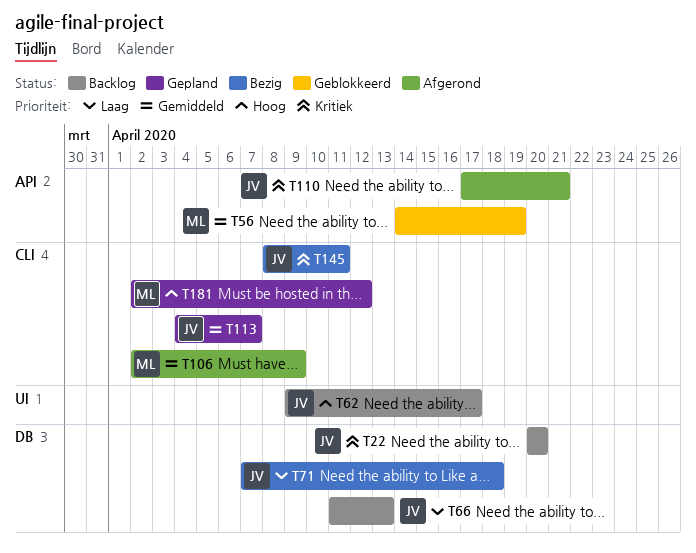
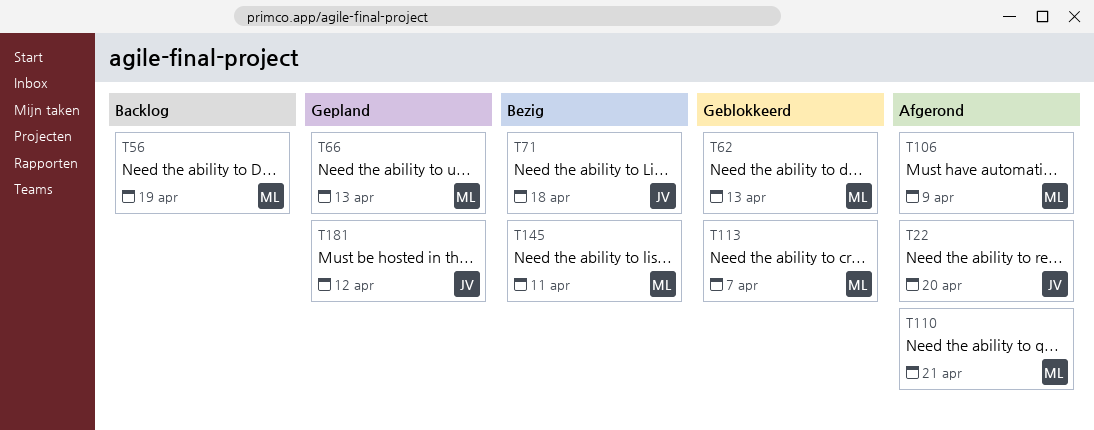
T22, status: Backlog -> Afgerond
T56, status: Geblokkeerd -> Backlog
T62, status: Backlog -> Geblokkeerd
T62, owner: JV -> ML
T62, due: Apr 17 -> Apr 13
T66, status: Backlog -> Gepland
T66, owner: JV -> ML
T110, owner: JV -> ML
T113, status: Gepland -> Geblokkeerd
T113, owner: JV -> ML
T145, owner: JV -> ML
T181, owner: ML -> JV

